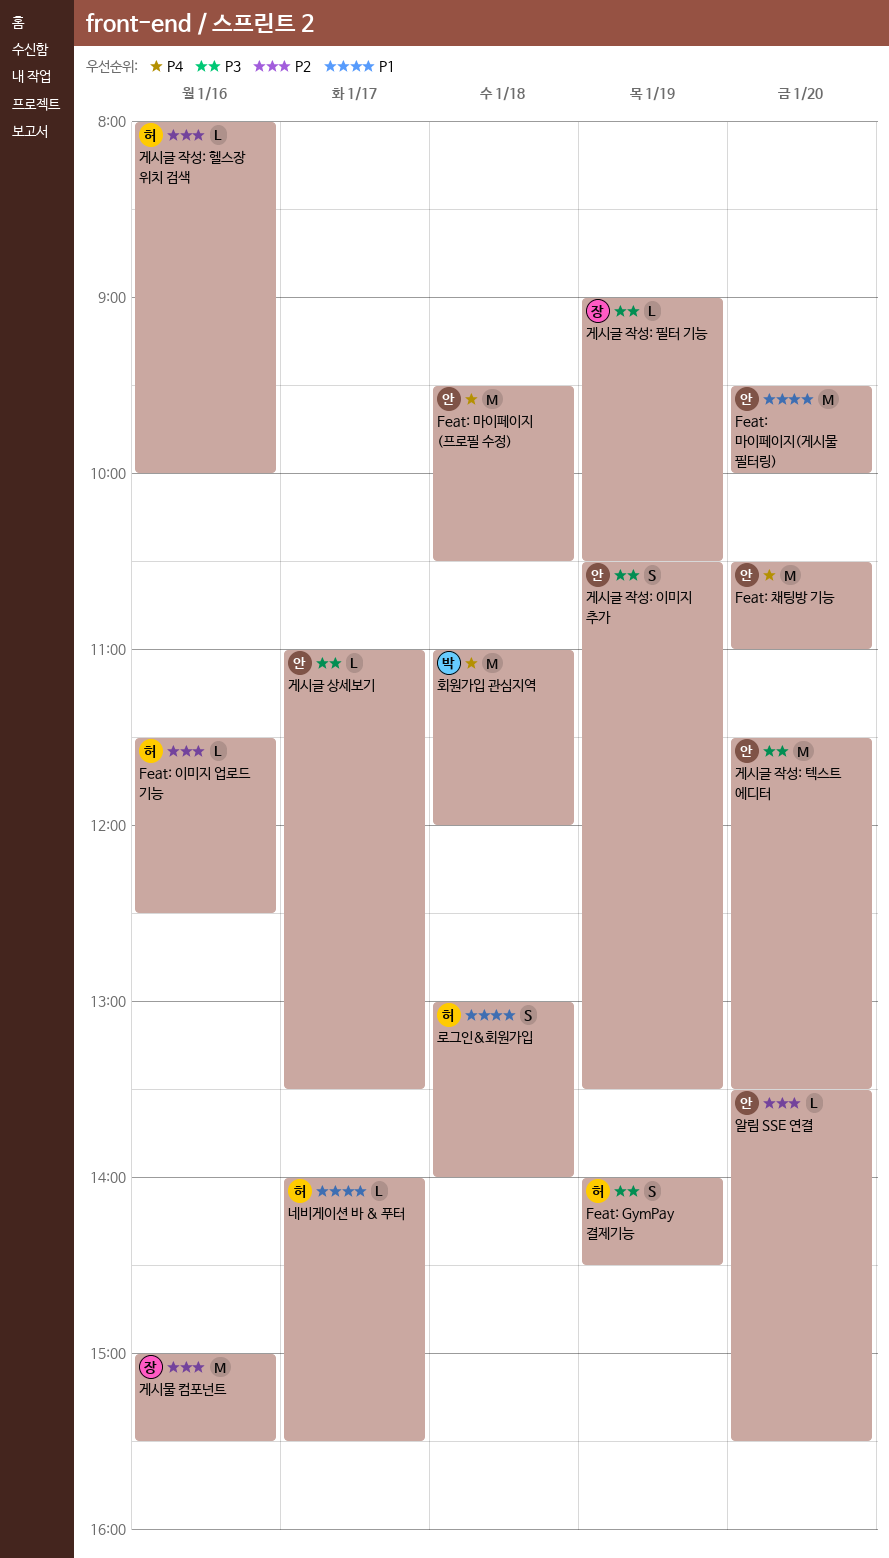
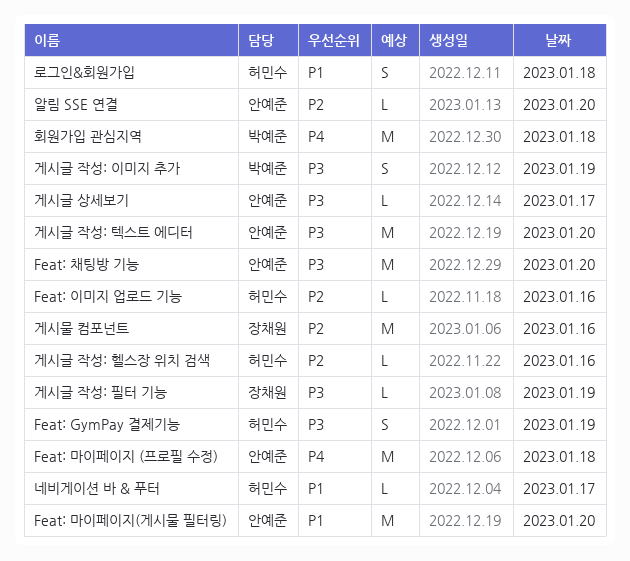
Feat: 채팅방 기능, priority: P4 -> P3
게시글 작성: 이미지 추가, owner: 안예준 -> 박예준

